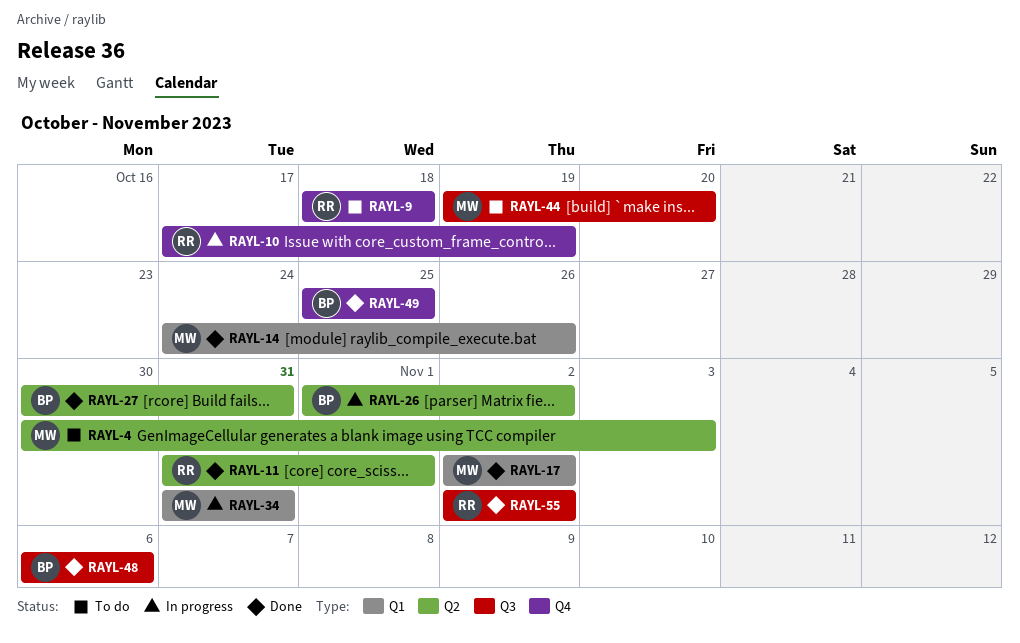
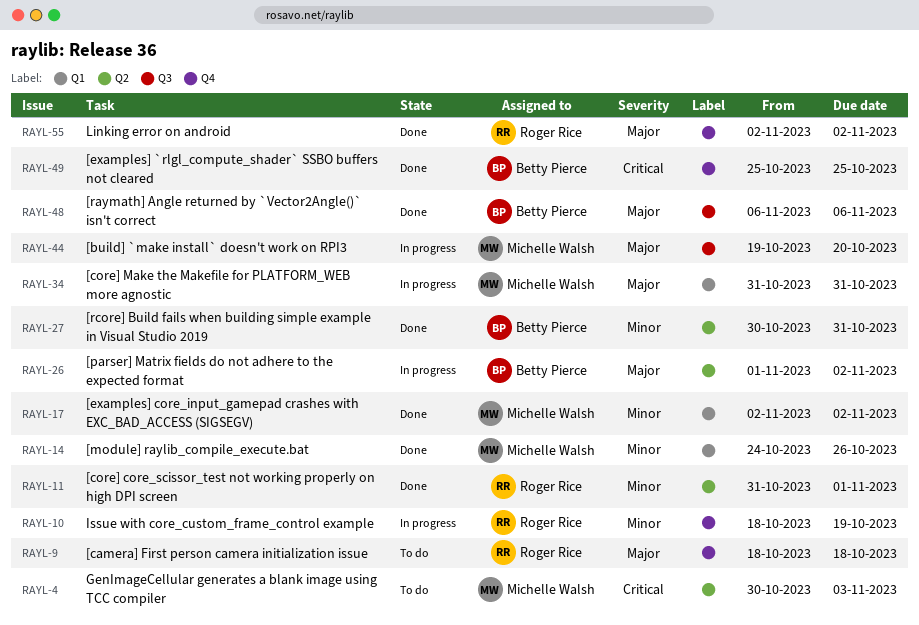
RAYL-10, start: Oct 17 -> Oct 18
RAYL-44, status: To do -> In progress
RAYL-55, label: Q3 -> Q4

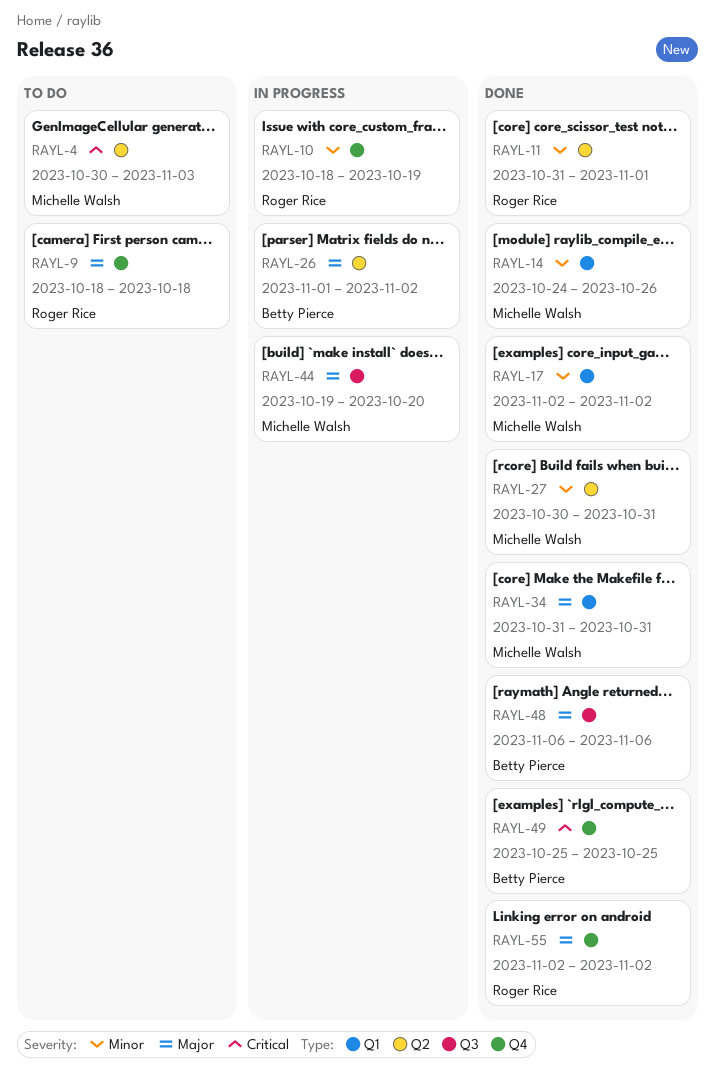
RAYL-27, owner: Betty Pierce -> Michelle Walsh
RAYL-34, status: In progress -> Done

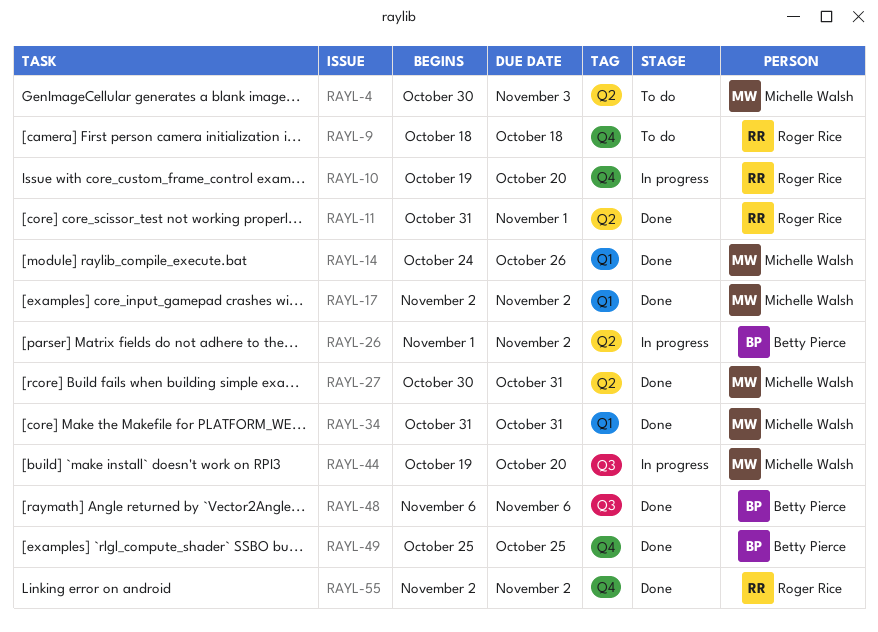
RAYL-10, start: Oct 18 -> Oct 19
RAYL-10, due: Oct 19 -> Oct 20

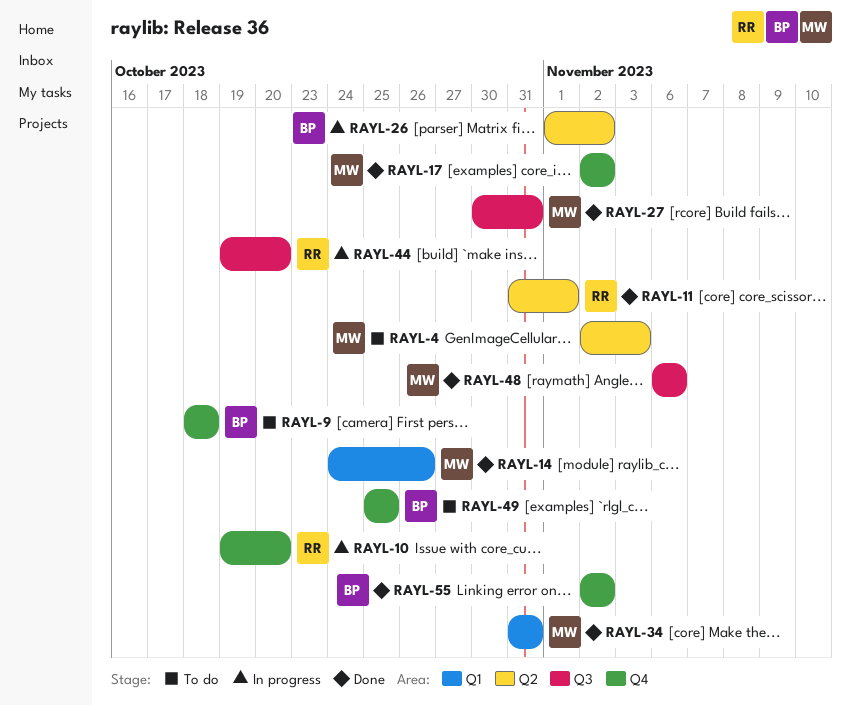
RAYL-4, start: Oct 30 -> Nov 2
RAYL-9, owner: Roger Rice -> Betty Pierce
RAYL-17, label: Q1 -> Q4
RAYL-27, label: Q2 -> Q3
RAYL-44, owner: Michelle Walsh -> Roger Rice
RAYL-48, owner: Betty Pierce -> Michelle Walsh
RAYL-49, status: Done -> To do
RAYL-55, owner: Roger Rice -> Betty Pierce

